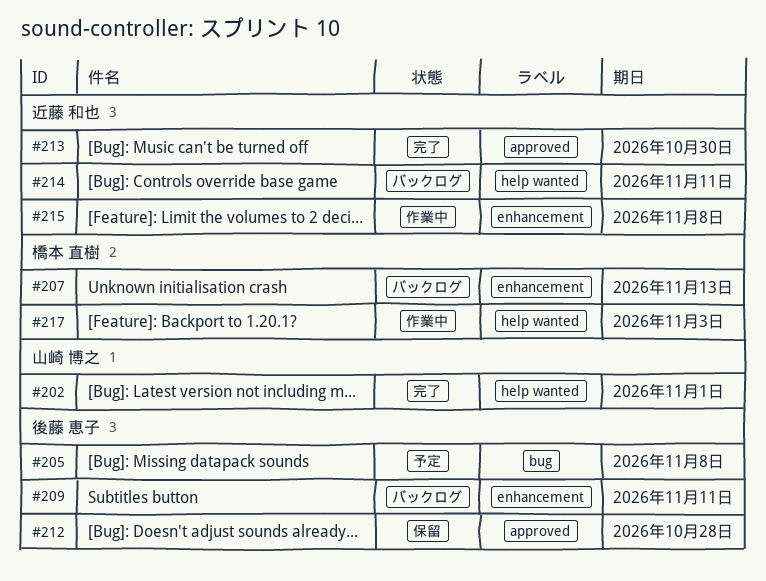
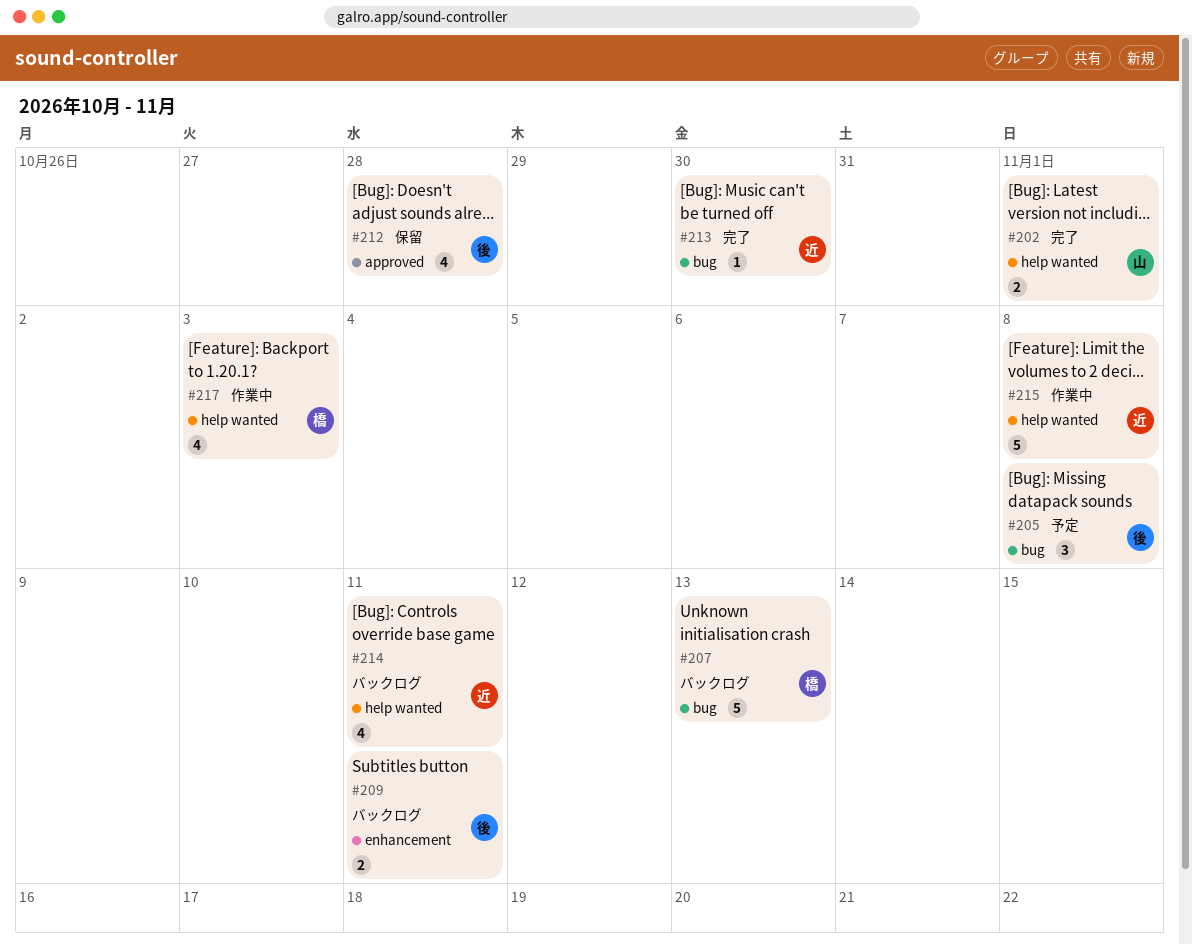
#207, label: enhancement -> bug
#213, label: approved -> bug
#215, label: enhancement -> help wanted

